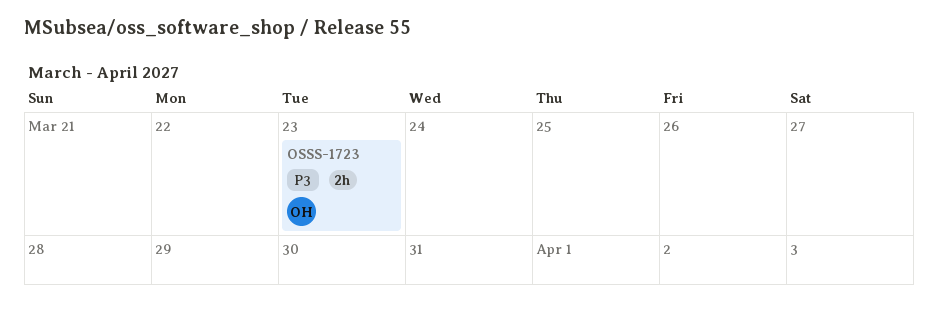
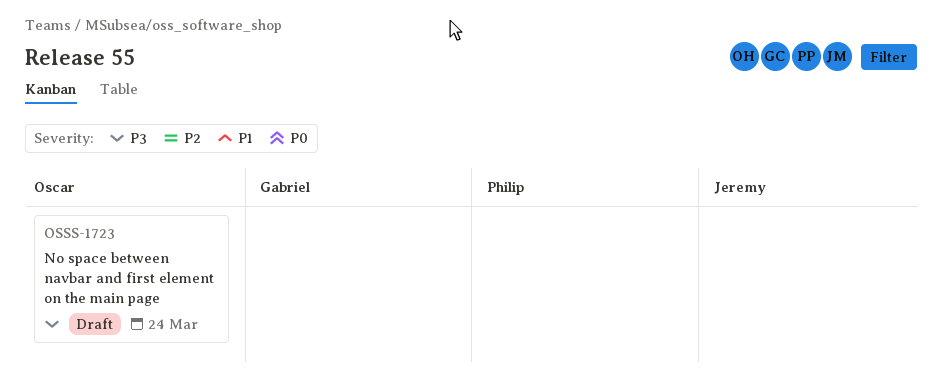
OSSS-1723, due: Mar 23 -> Mar 24

